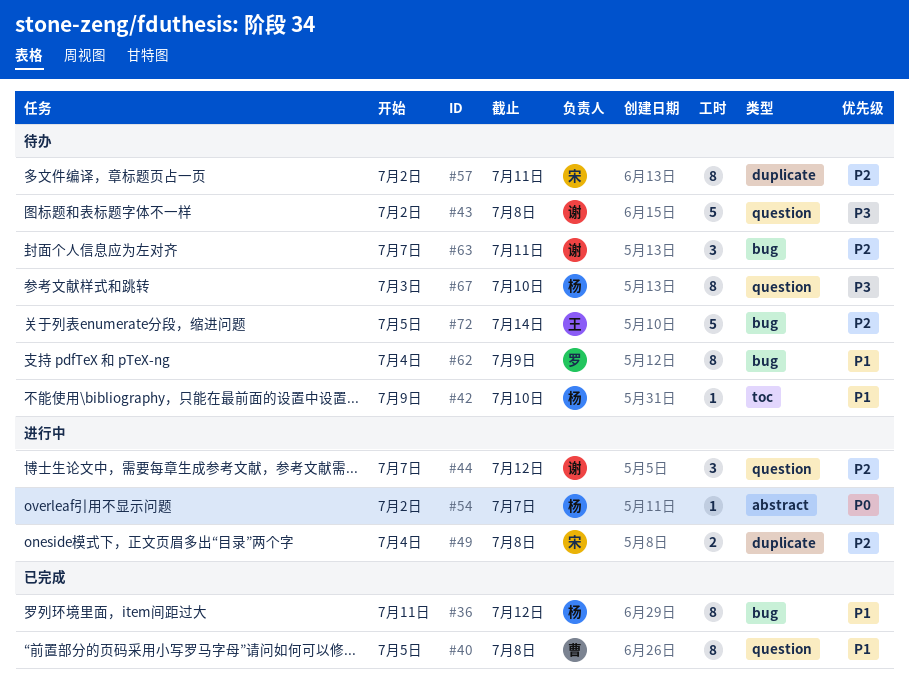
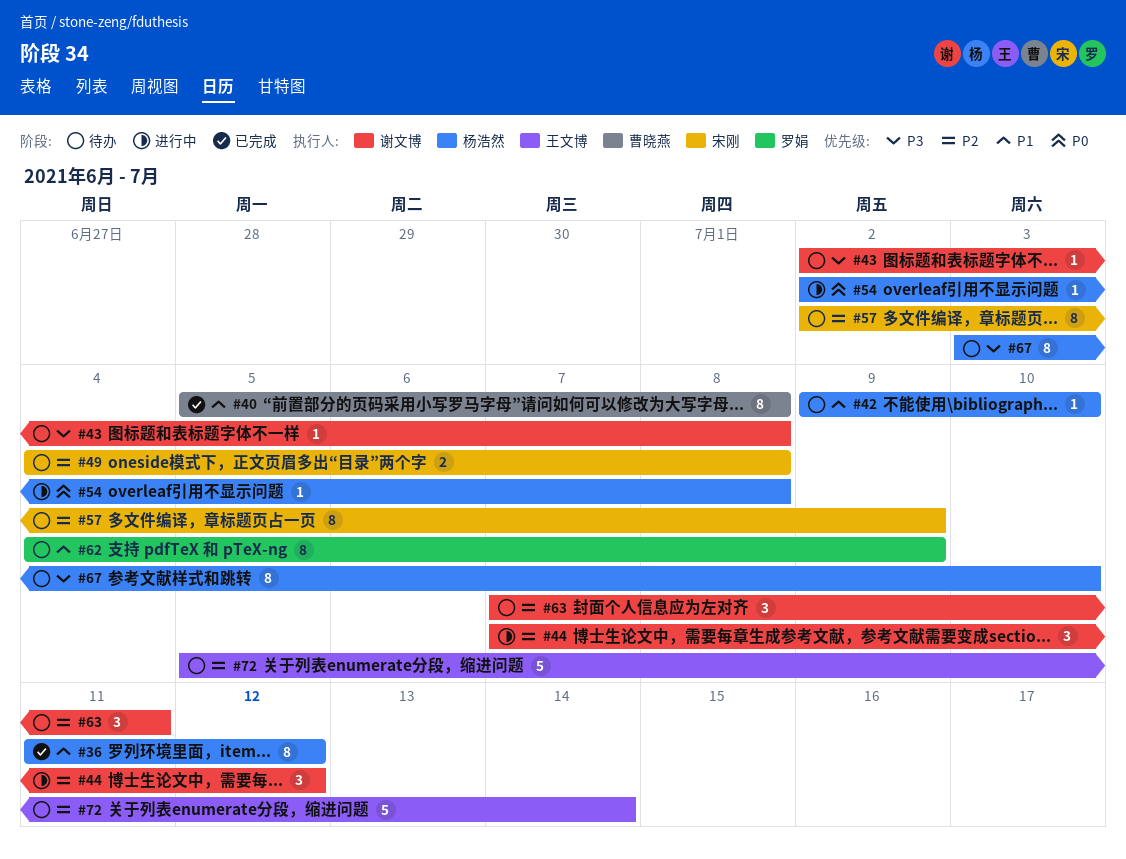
#43, estimate: 5 -> 1
#49, status: 进行中 -> 待办
#54, due: Jul 7 -> Jul 8
#57, due: Jul 11 -> Jul 9

